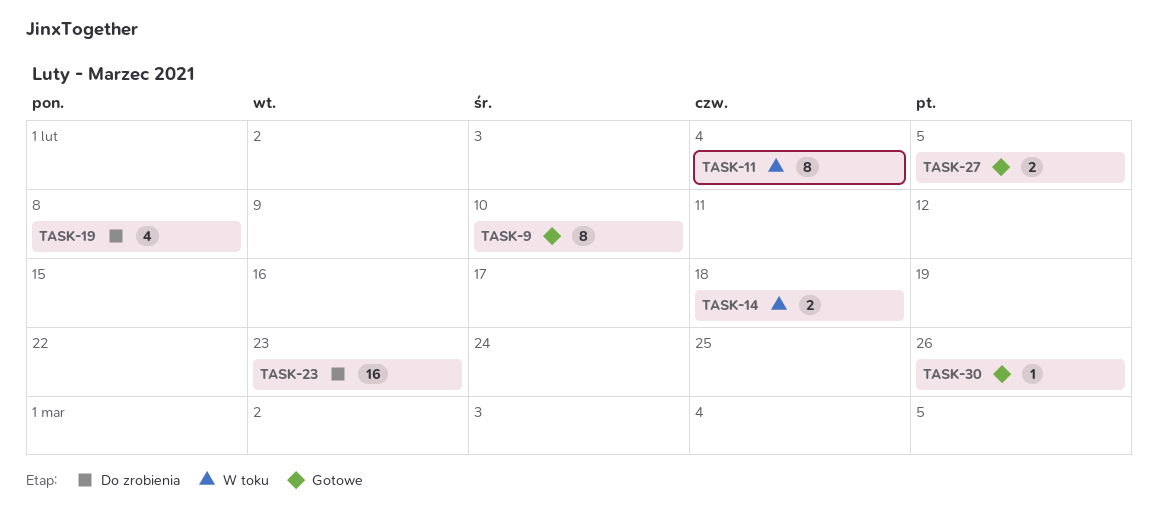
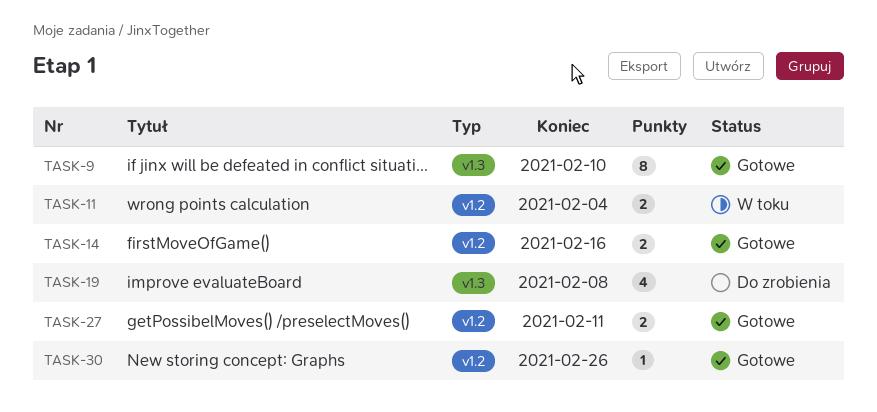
TASK-11, estimate: 8 -> 2
TASK-14, status: W toku -> Gotowe
TASK-14, due: Feb 18 -> Feb 16
TASK-23: present -> none
TASK-27, due: Feb 5 -> Feb 11

